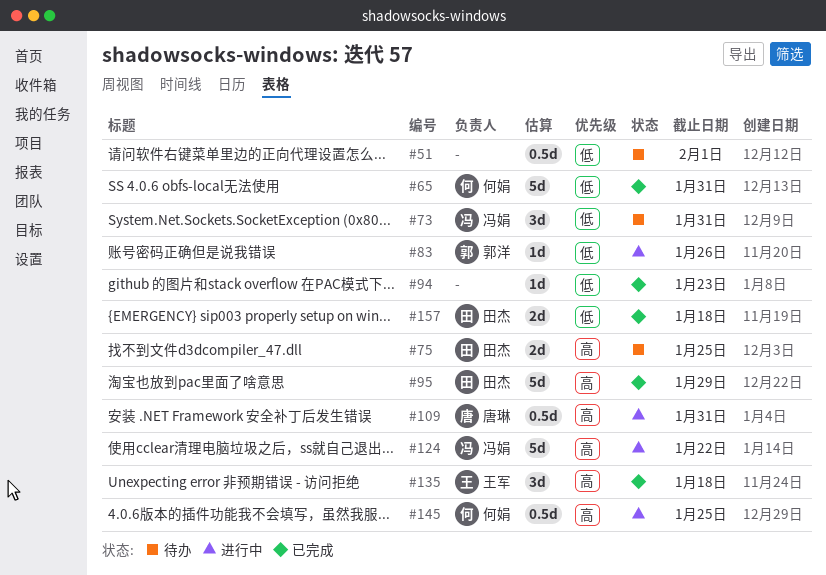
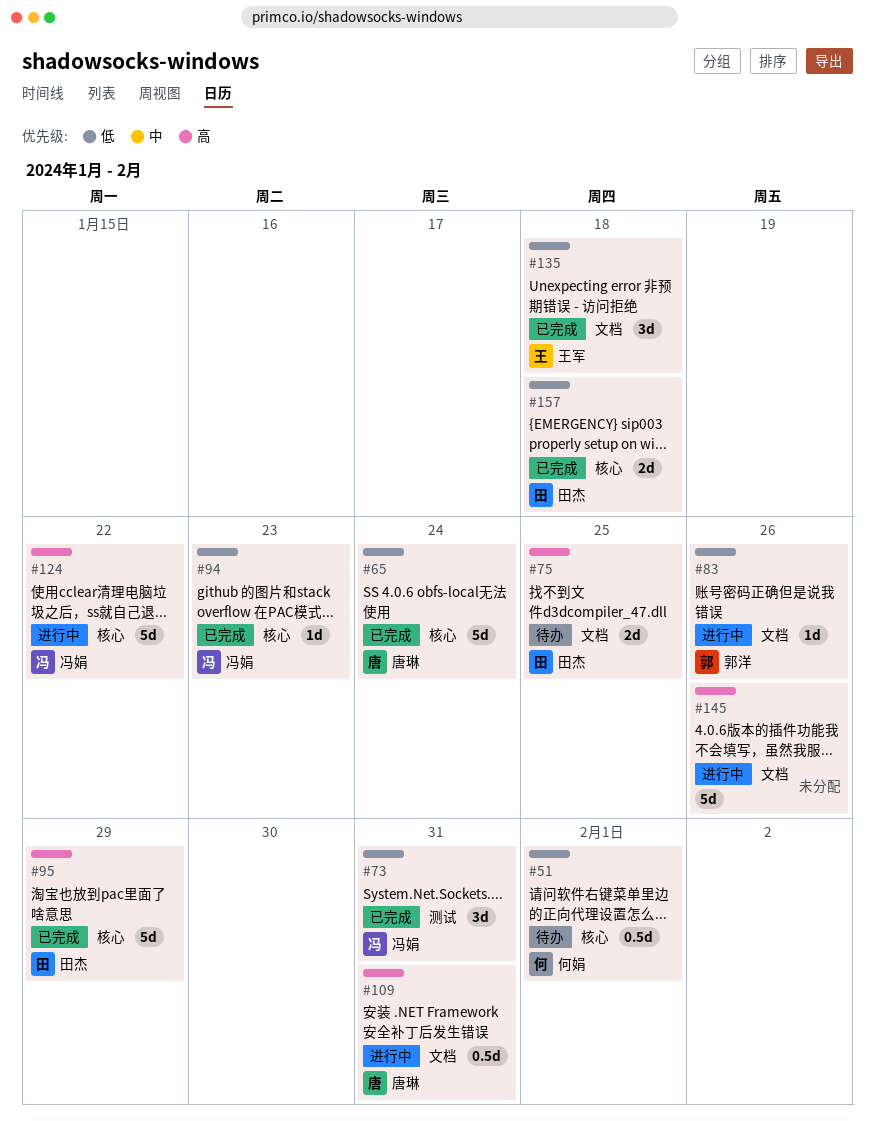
#51, owner: none -> 何娟
#65, owner: 何娟 -> 唐琳
#65, due: Jan 31 -> Jan 24
#73, status: 待办 -> 已完成
#94, owner: none -> 冯娟
#135, priority: 高 -> 低
#145, owner: 何娟 -> none
#145, estimate: 0.5d -> 5d
#145, due: Jan 25 -> Jan 26

